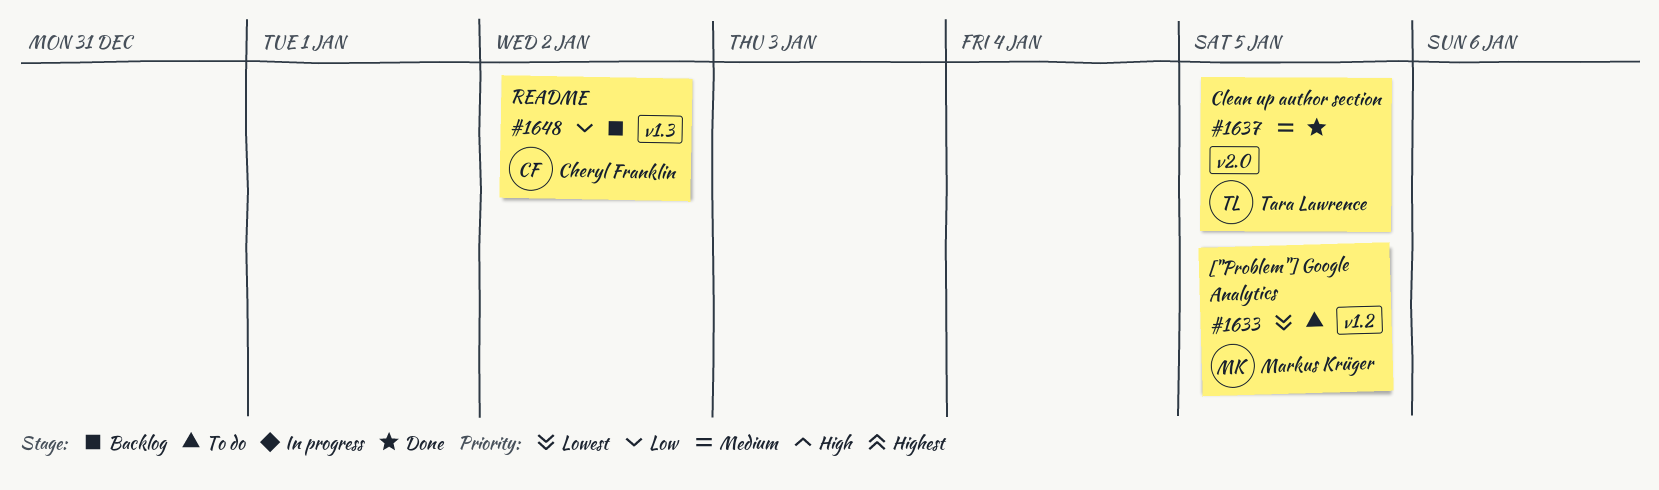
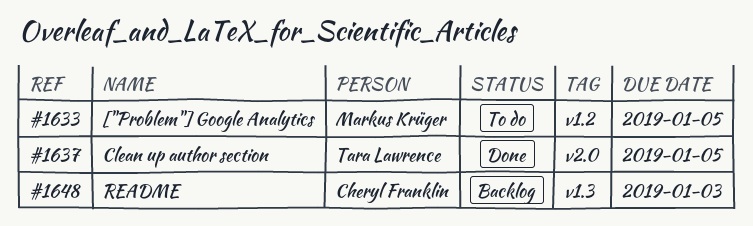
#1648, due: Jan 2 -> Jan 3

